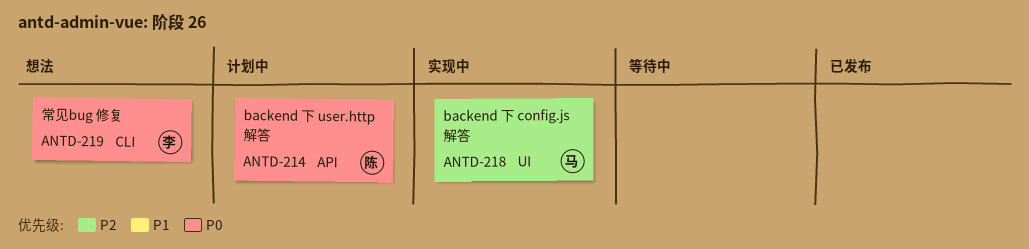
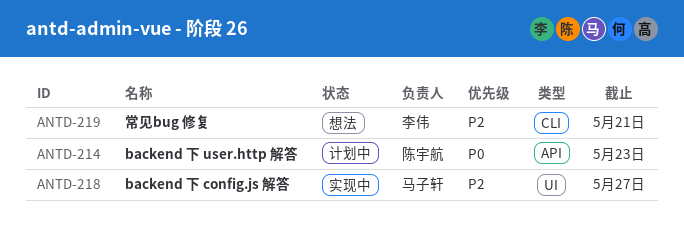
ANTD-219, priority: P0 -> P2

